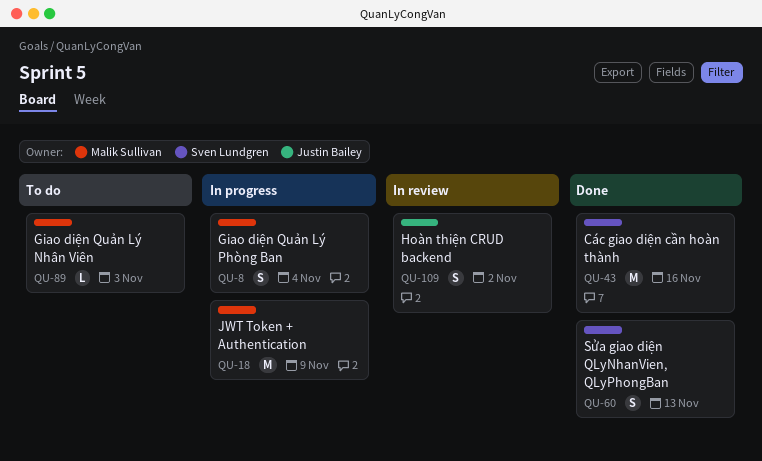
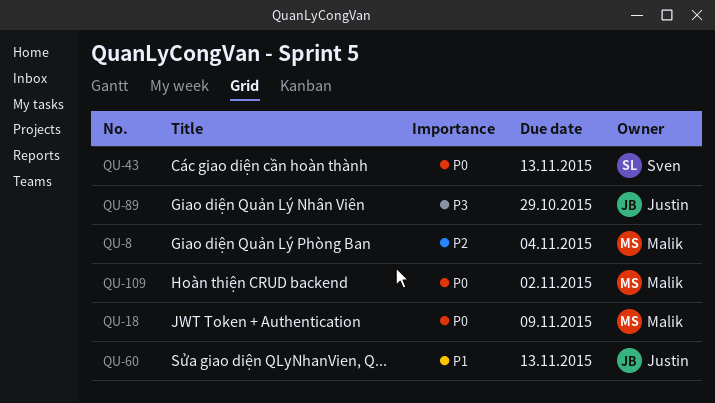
QU-43, due: Nov 16 -> Nov 13
QU-60, owner: Sven Lundgren -> Justin Bailey
QU-89, owner: Malik Sullivan -> Justin Bailey
QU-89, due: Nov 3 -> Oct 29
QU-109, owner: Justin Bailey -> Malik Sullivan

